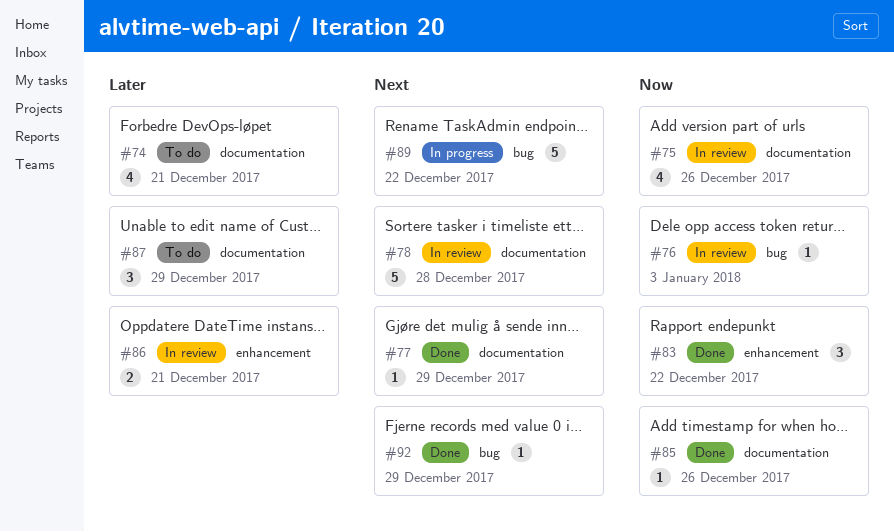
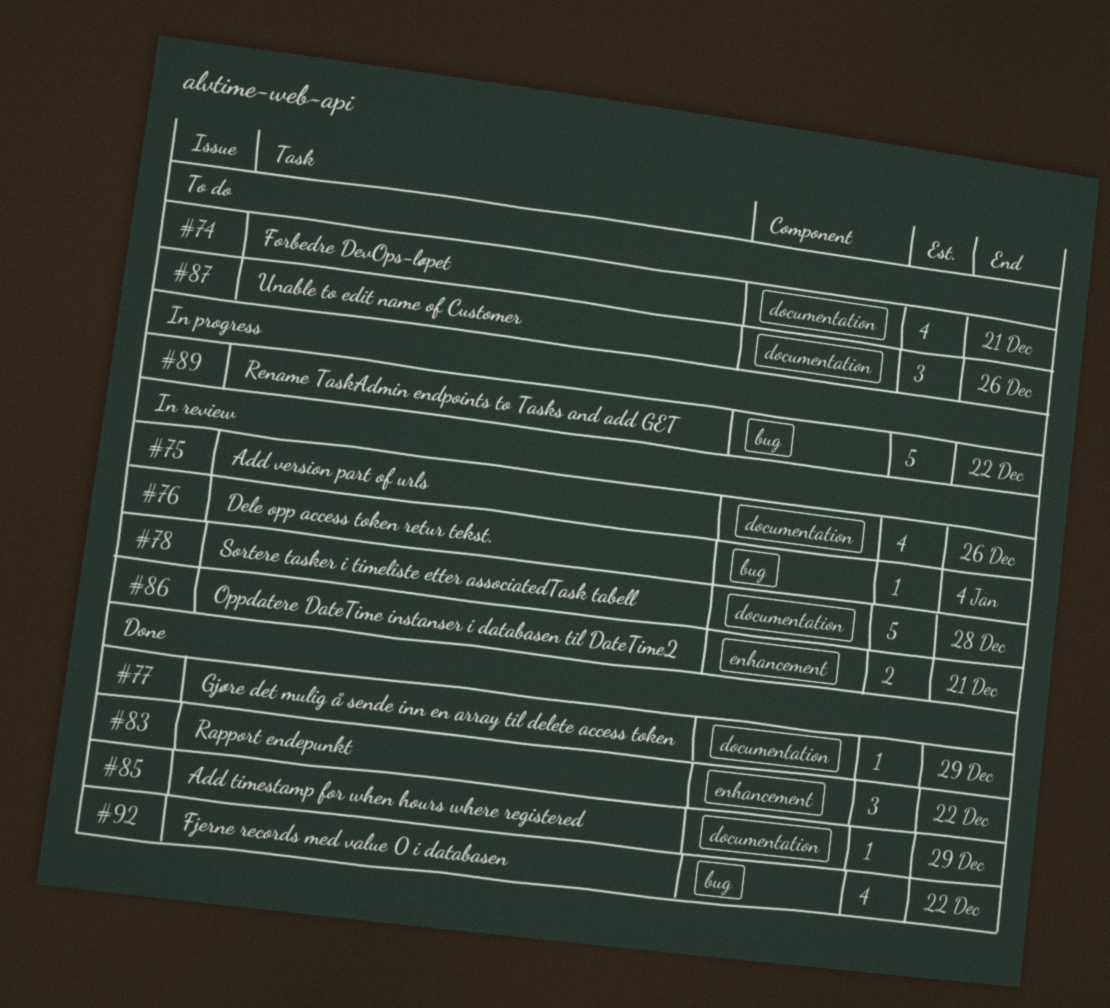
#76, due: Jan 3 -> Jan 4
#85, due: Dec 26 -> Dec 29
#87, due: Dec 29 -> Dec 26
#92, estimate: 1 -> 4
#92, due: Dec 29 -> Dec 22

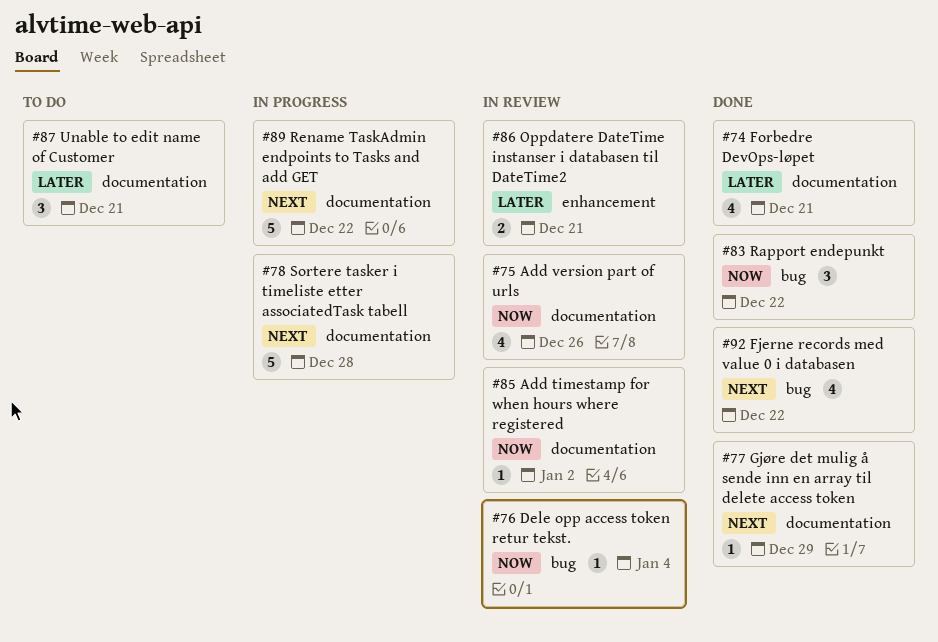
#74, status: To do -> Done
#78, status: In review -> In progress
#83, label: enhancement -> bug
#85, status: Done -> In review
#85, due: Dec 29 -> Jan 2
#87, due: Dec 26 -> Dec 21
#89, label: bug -> documentation

